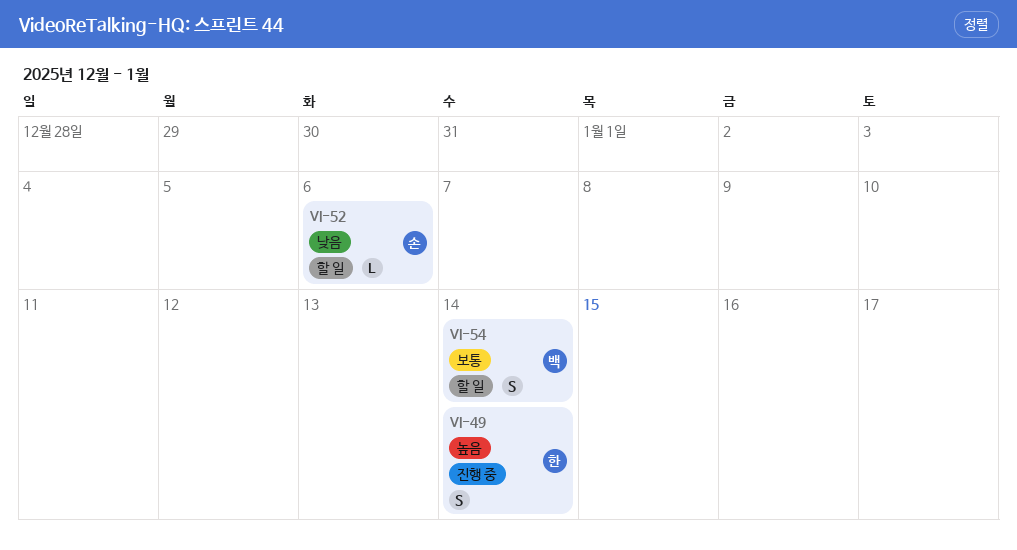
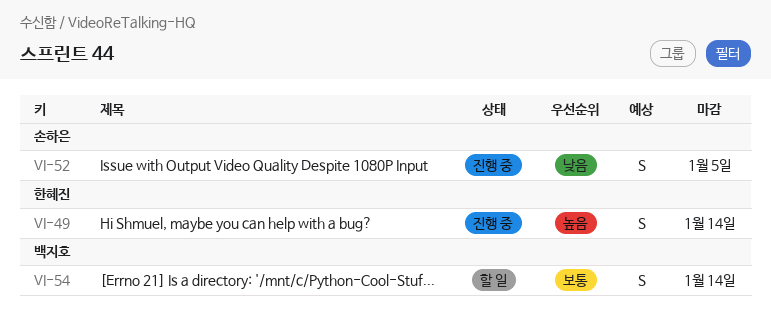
VI-52, status: 할 일 -> 진행 중
VI-52, estimate: L -> S
VI-52, due: Jan 6 -> Jan 5

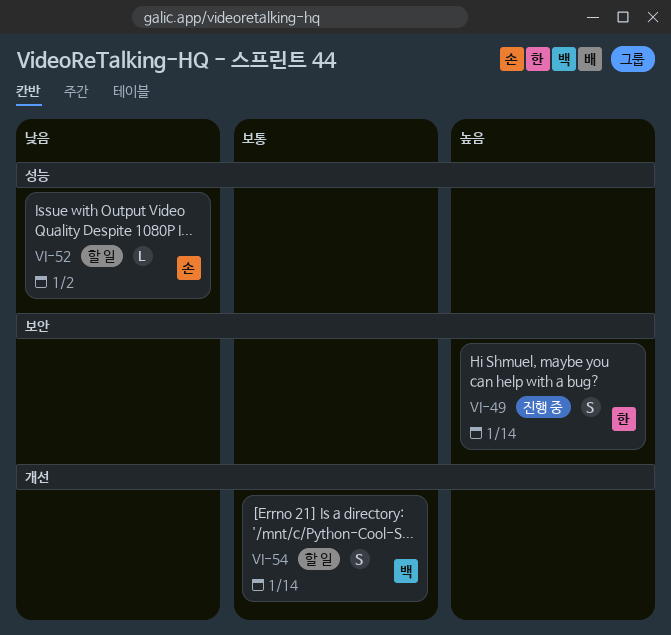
VI-52, status: 진행 중 -> 할 일
VI-52, estimate: S -> L
VI-52, due: Jan 5 -> Jan 2

